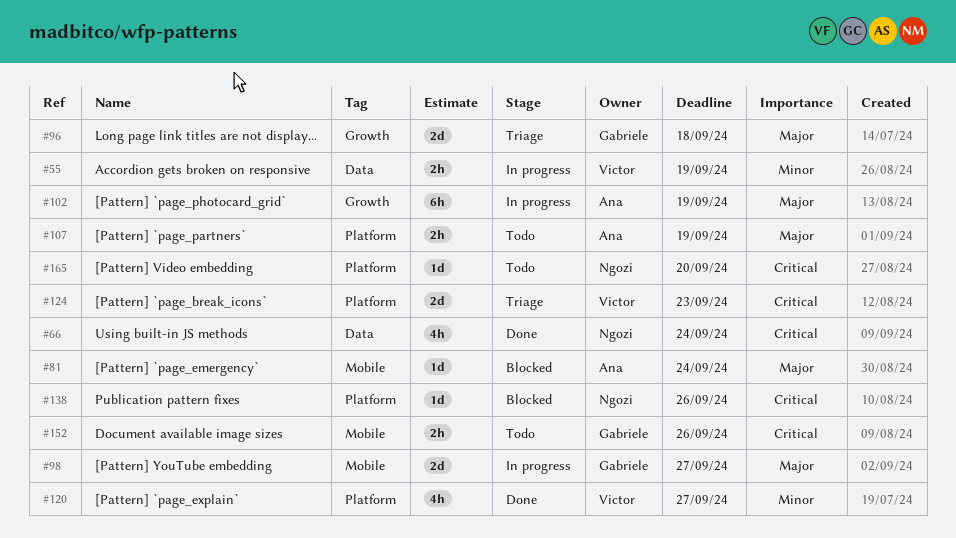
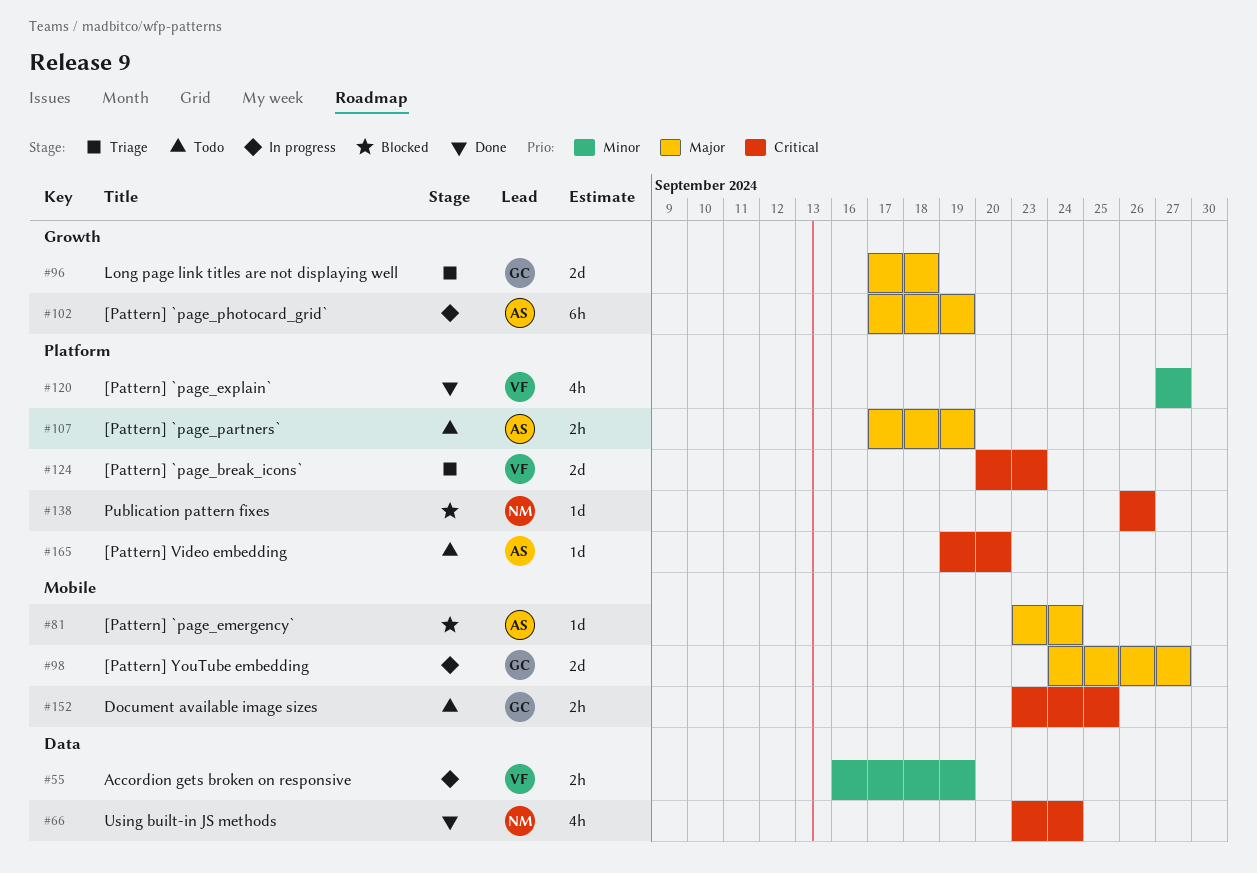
#152, due: Sep 26 -> Sep 25
#165, owner: Ngozi -> Ana

